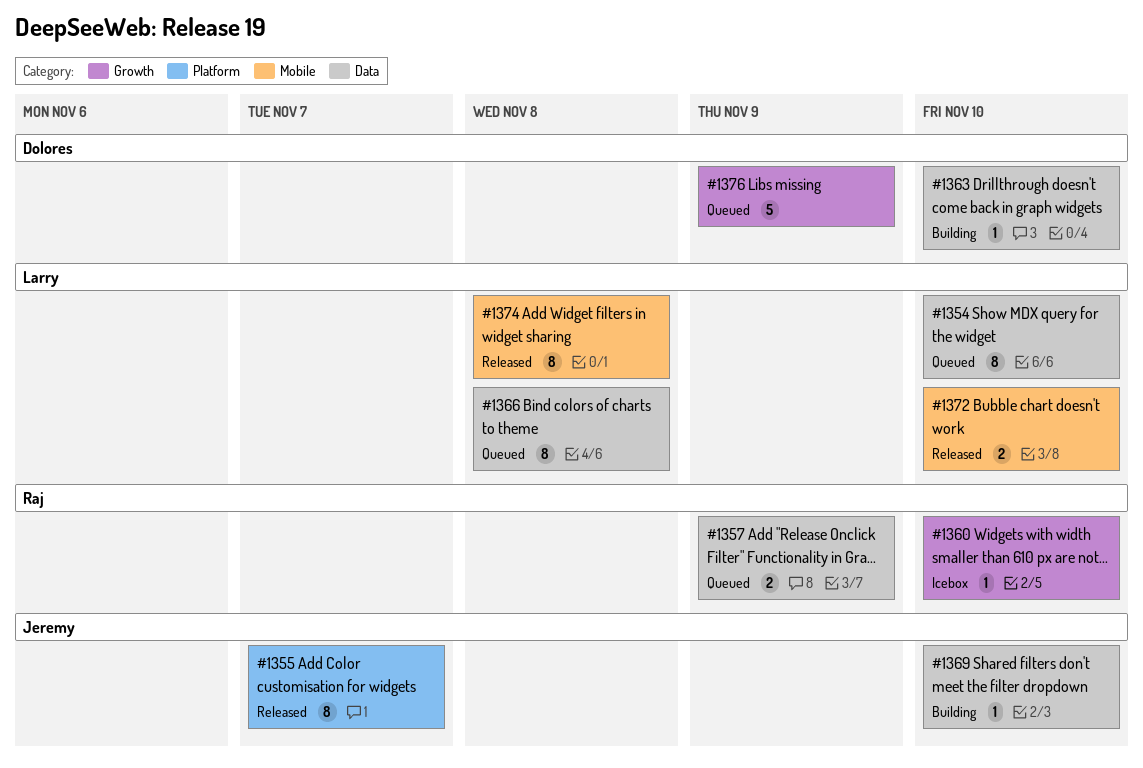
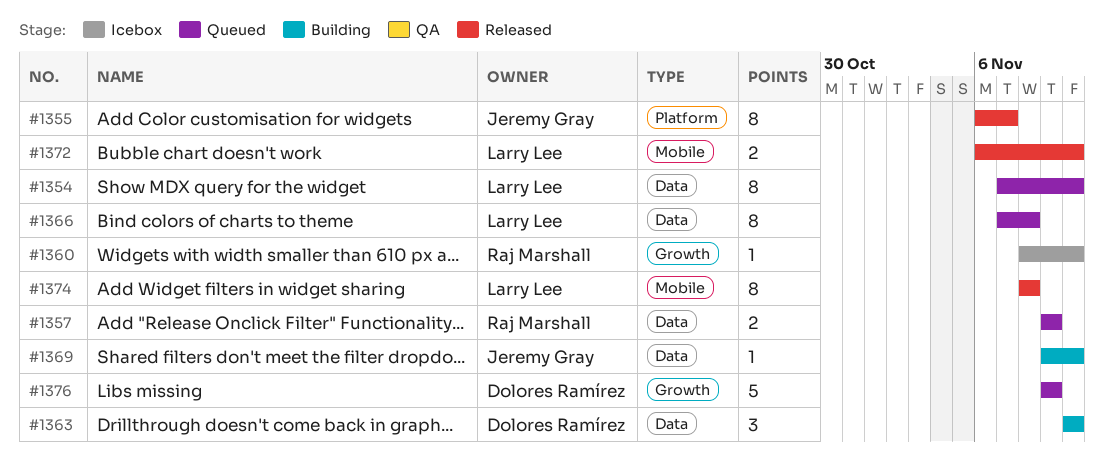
#1363, estimate: 1 -> 3

